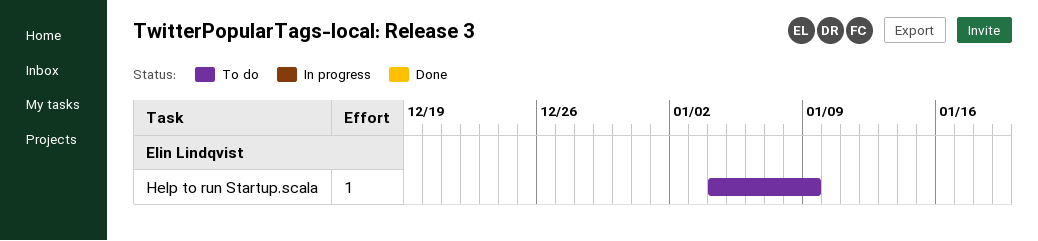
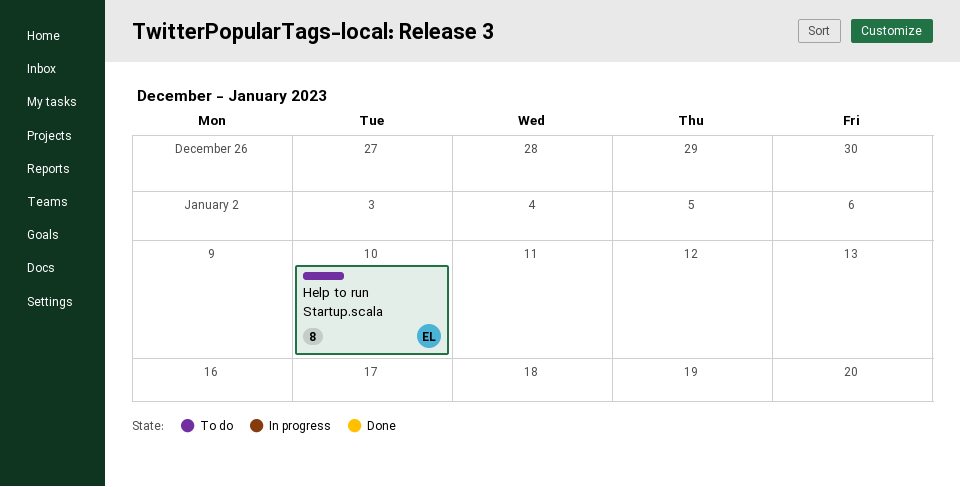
Help to run Startup.scala, estimate: 1 -> 8
Help to run Startup.scala, due: Jan 9 -> Jan 10

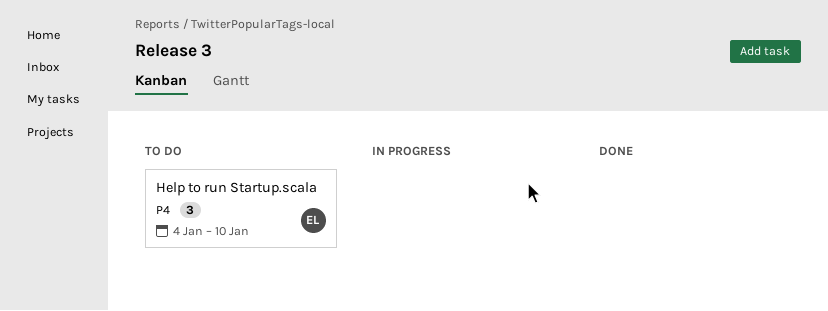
Help to run Startup.scala, estimate: 8 -> 3

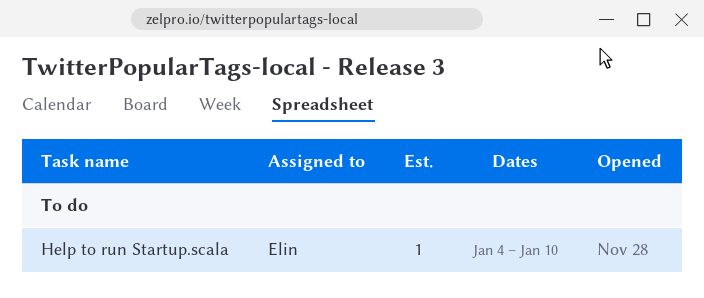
Help to run Startup.scala, estimate: 3 -> 1

